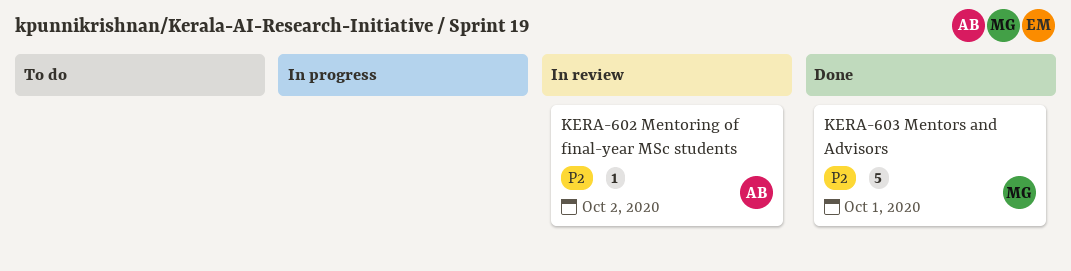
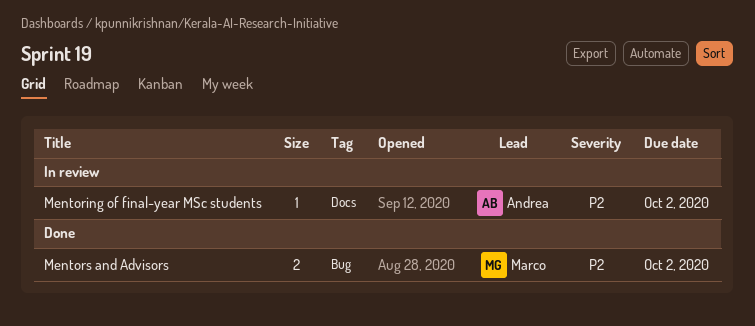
Mentors and Advisors, estimate: 5 -> 2
Mentors and Advisors, due: Oct 1 -> Oct 2

